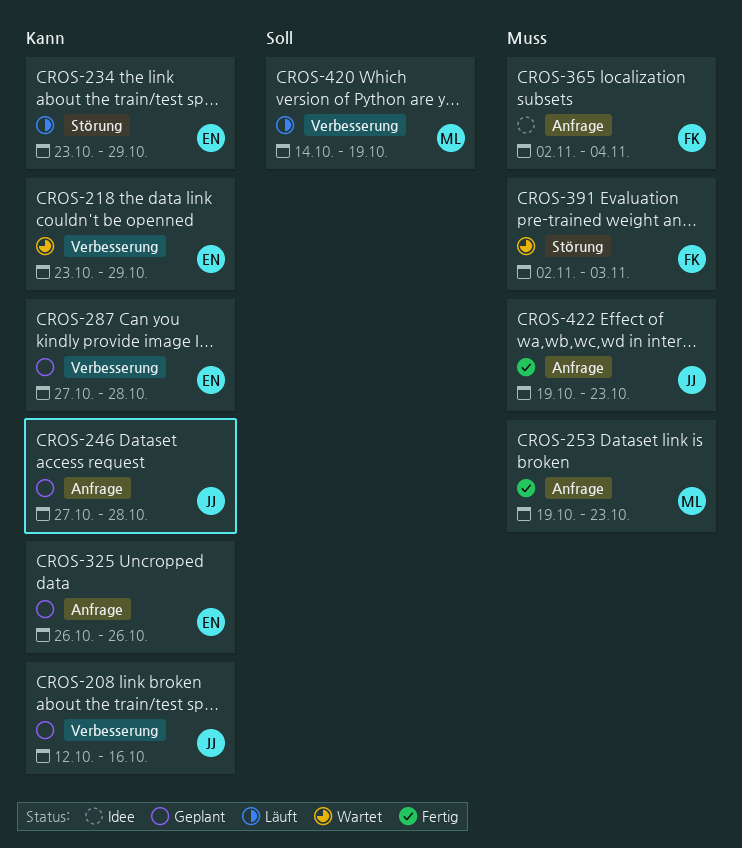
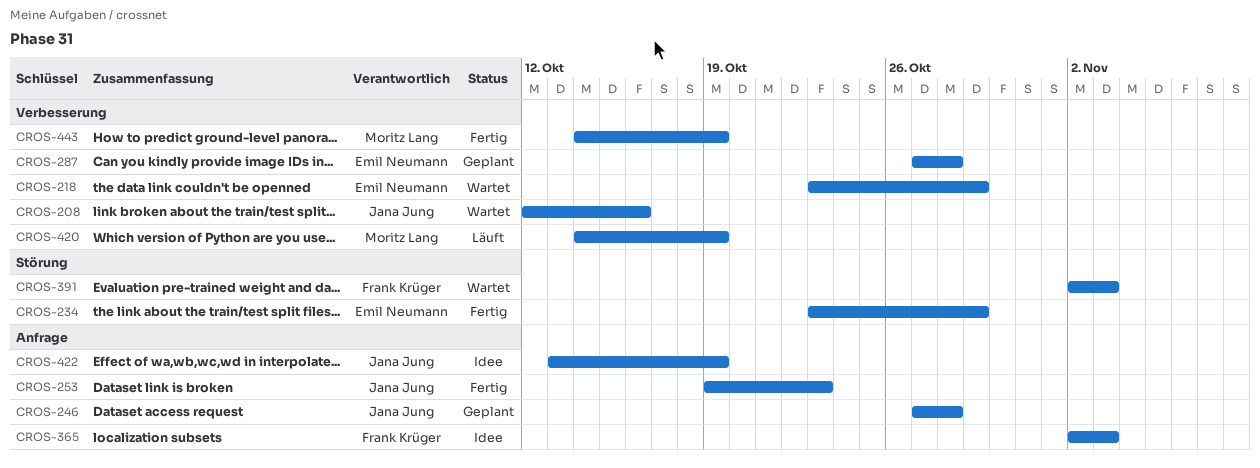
CROS-208, status: Geplant -> Wartet
CROS-234, status: Läuft -> Fertig
CROS-253, owner: Moritz Lang -> Jana Jung
CROS-325: present -> none
CROS-365, due: Nov 4 -> Nov 3
CROS-422, status: Fertig -> Idee
CROS-422, start: Oct 19 -> Oct 13
CROS-422, due: Oct 23 -> Oct 19
CROS-443: none -> present

